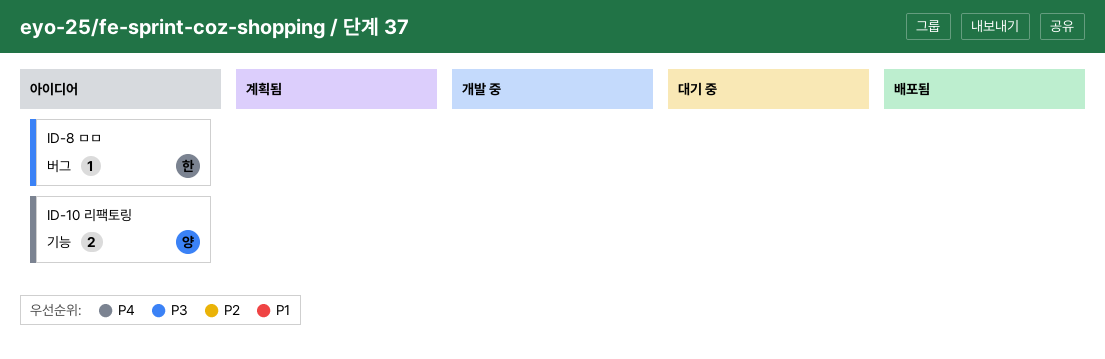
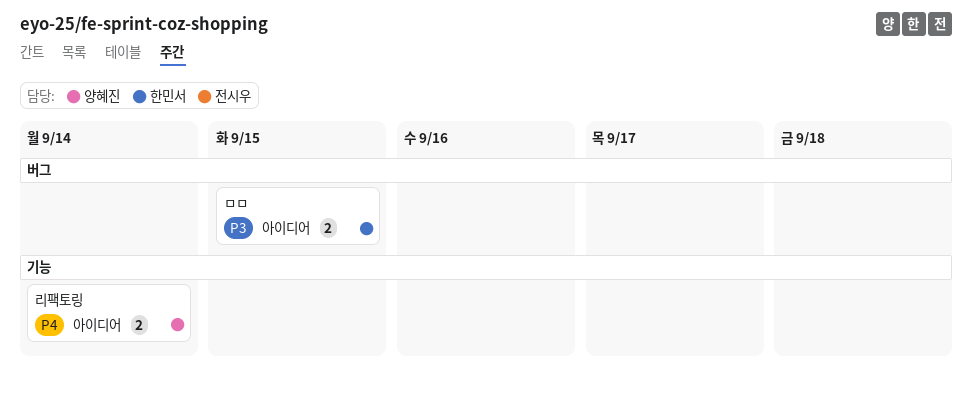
ㅁㅁ, estimate: 1 -> 2

